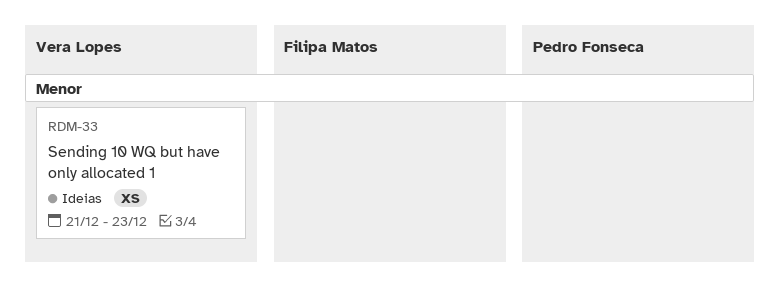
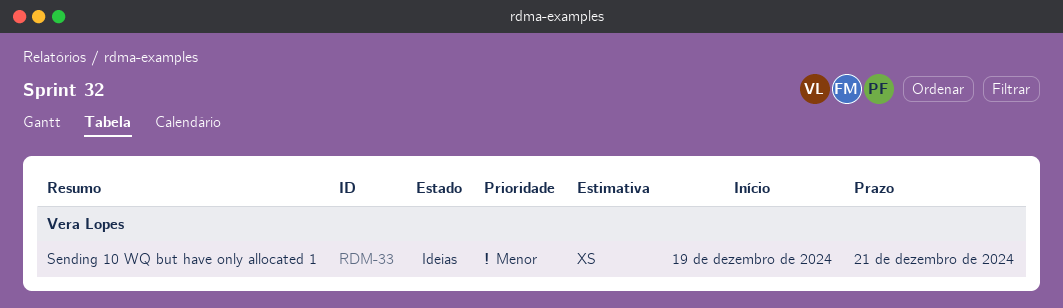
RDM-33, start: Dec 21 -> Dec 19
RDM-33, due: Dec 23 -> Dec 21

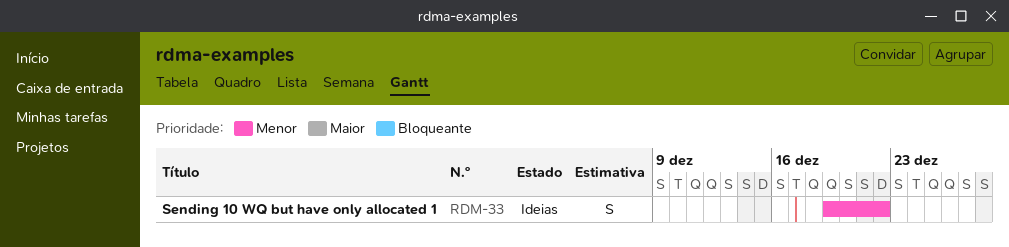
RDM-33, estimate: XS -> S
RDM-33, due: Dec 21 -> Dec 22

